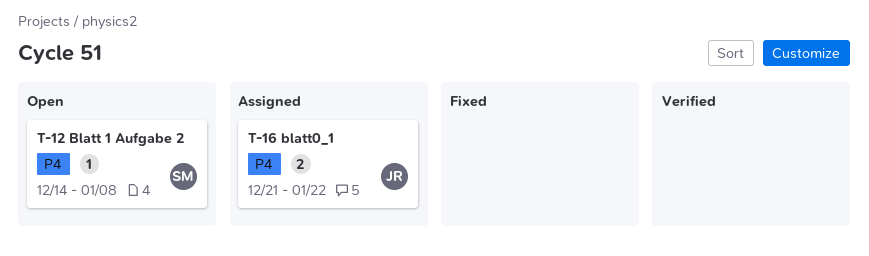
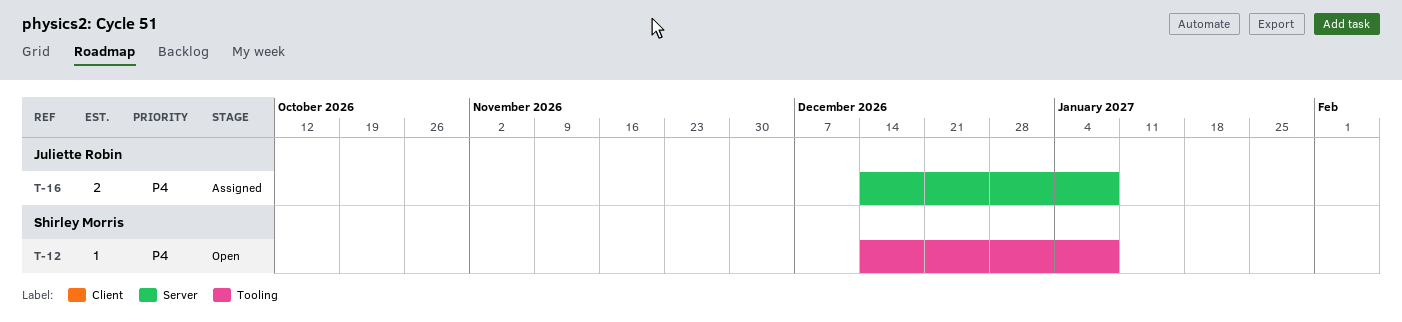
T-16, start: Dec 21 -> Dec 14
T-16, due: Jan 22 -> Jan 8

